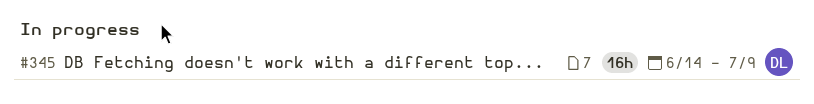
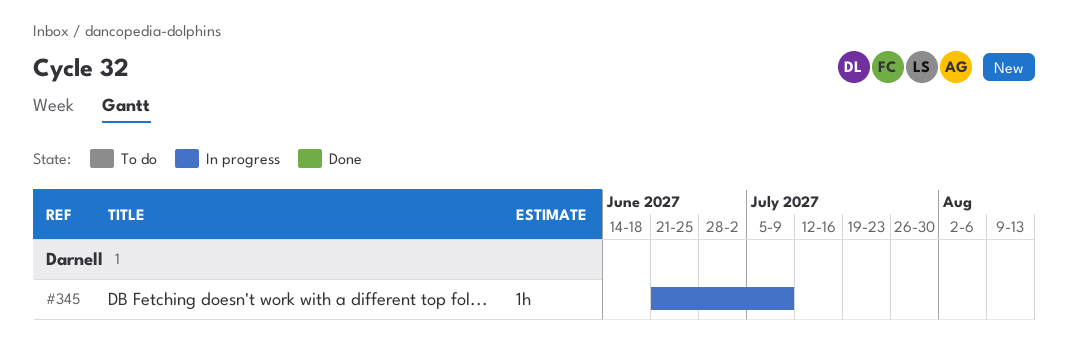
#345, estimate: 16h -> 1h
#345, start: Jun 14 -> Jun 21

